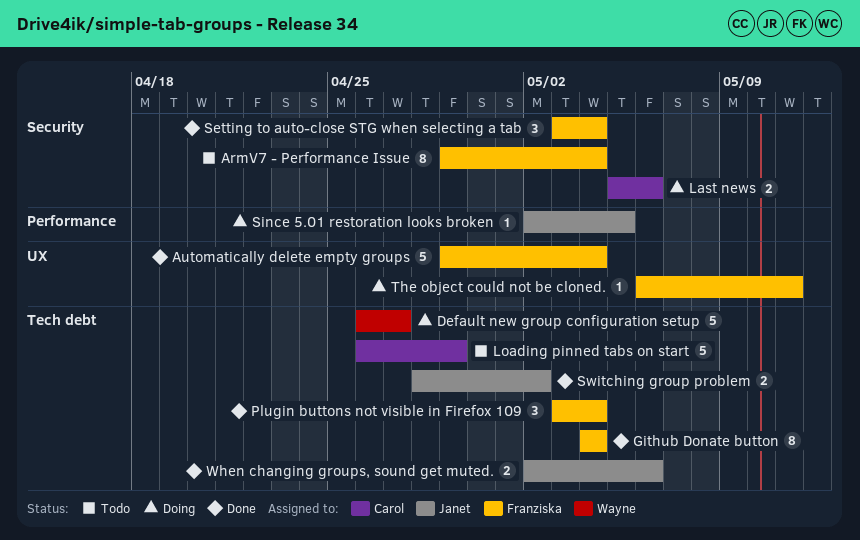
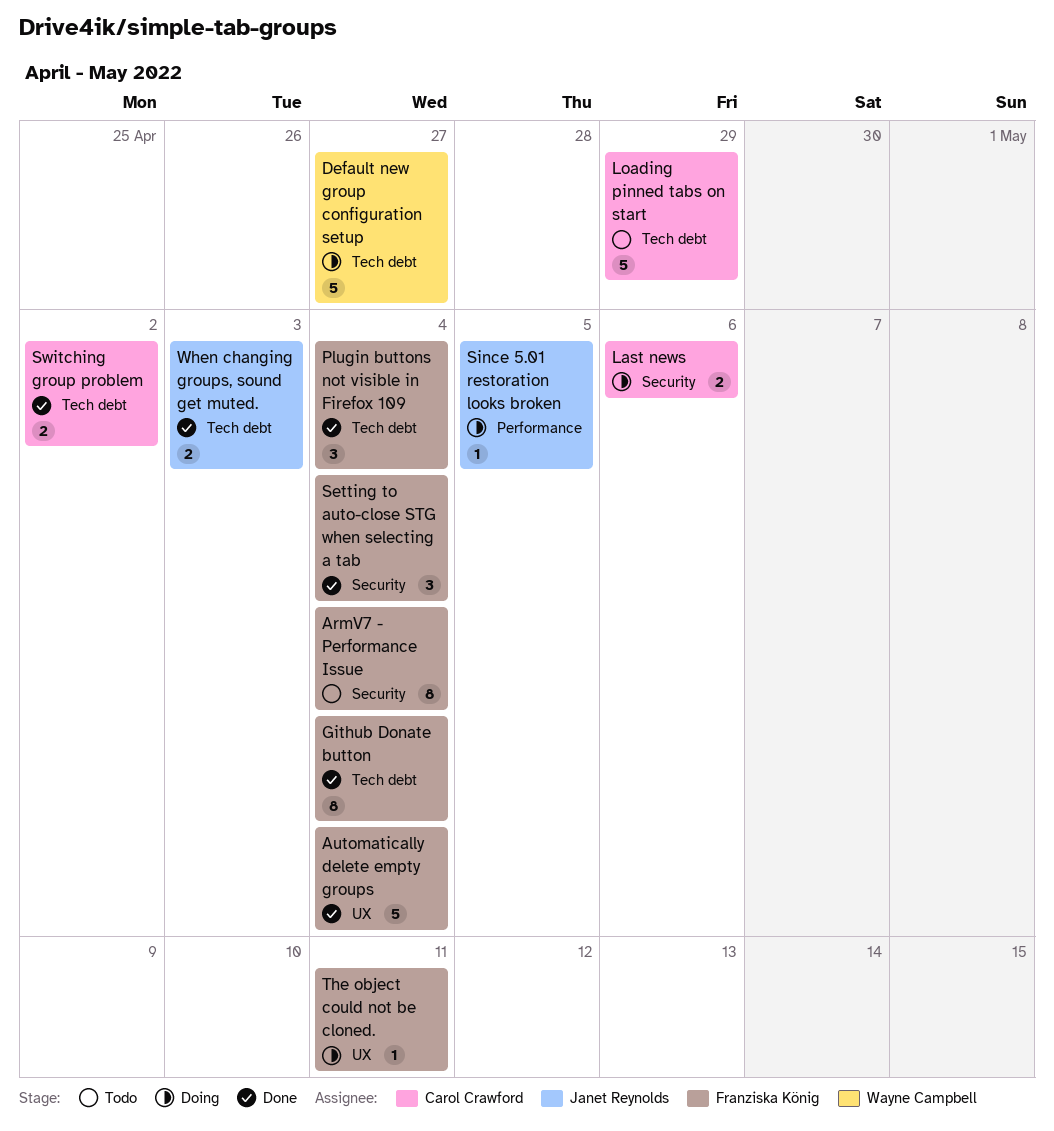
Switching group problem, owner: Janet Reynolds -> Carol Crawford
When changing groups, sound get muted., due: May 6 -> May 3

